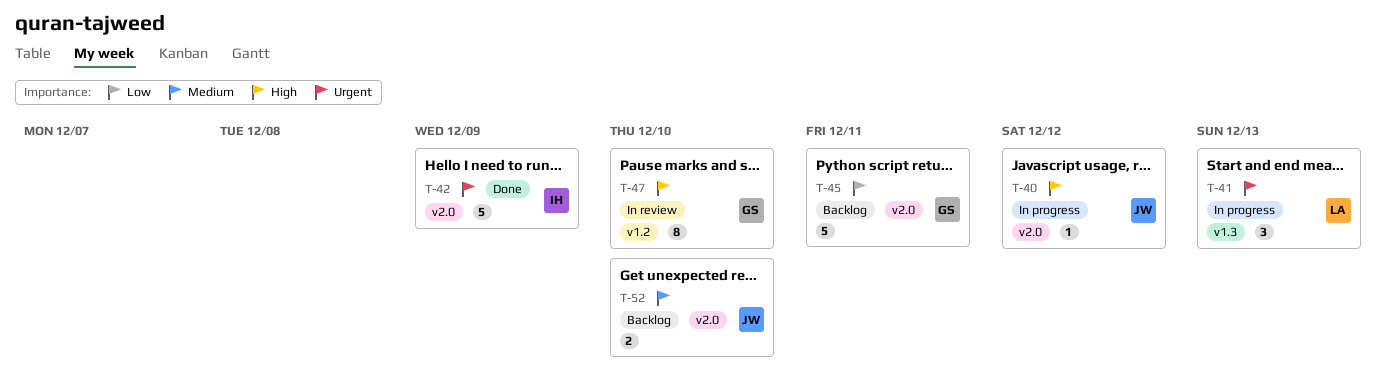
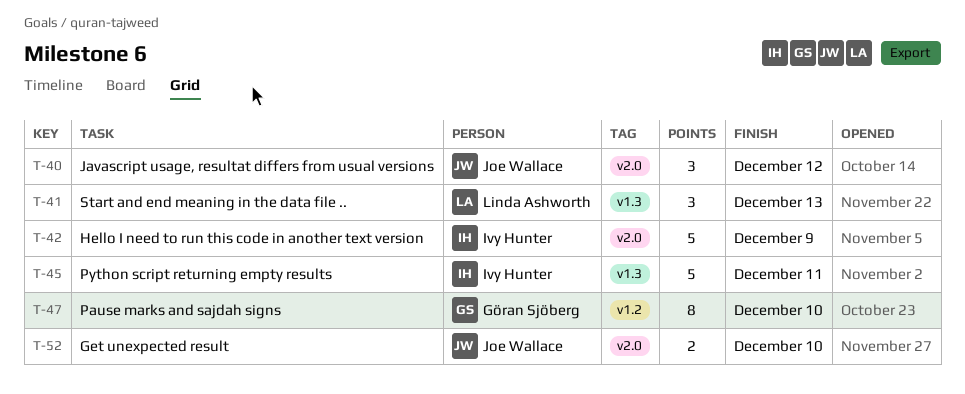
T-40, estimate: 1 -> 3
T-45, owner: Göran Sjöberg -> Ivy Hunter
T-45, label: v2.0 -> v1.3

